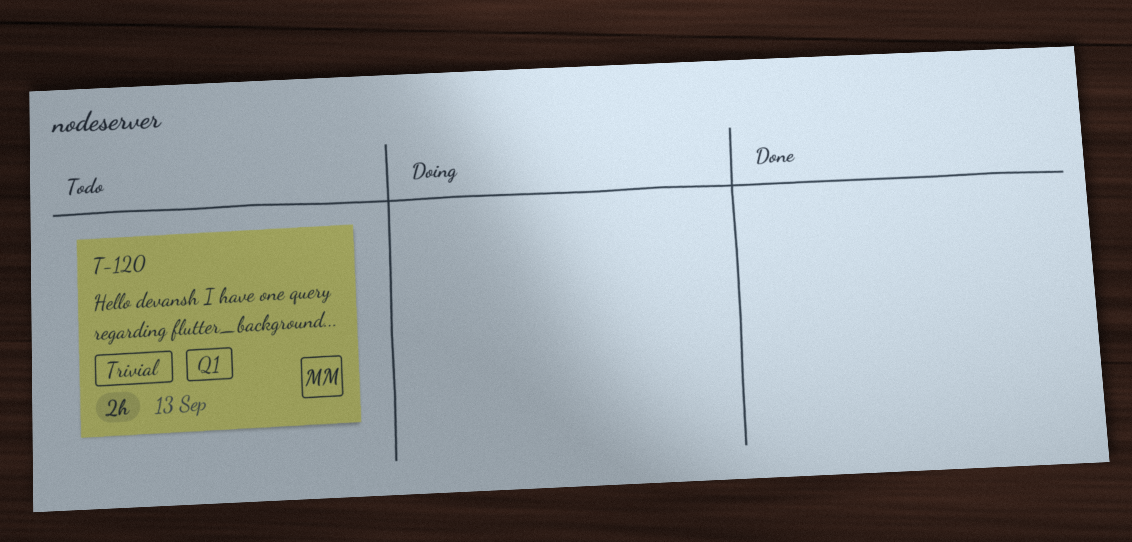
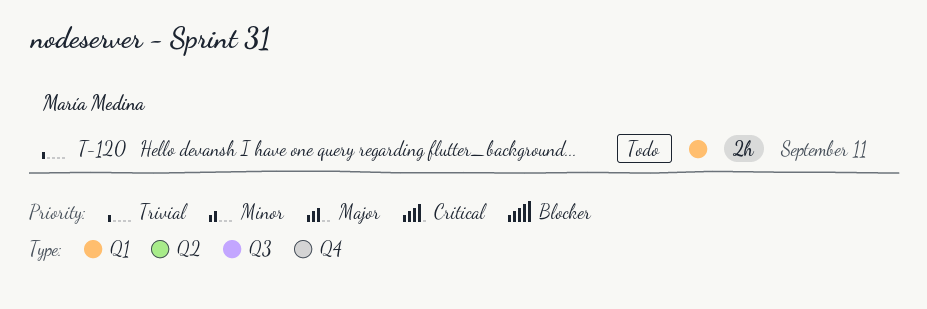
T-120, due: Sep 13 -> Sep 11

